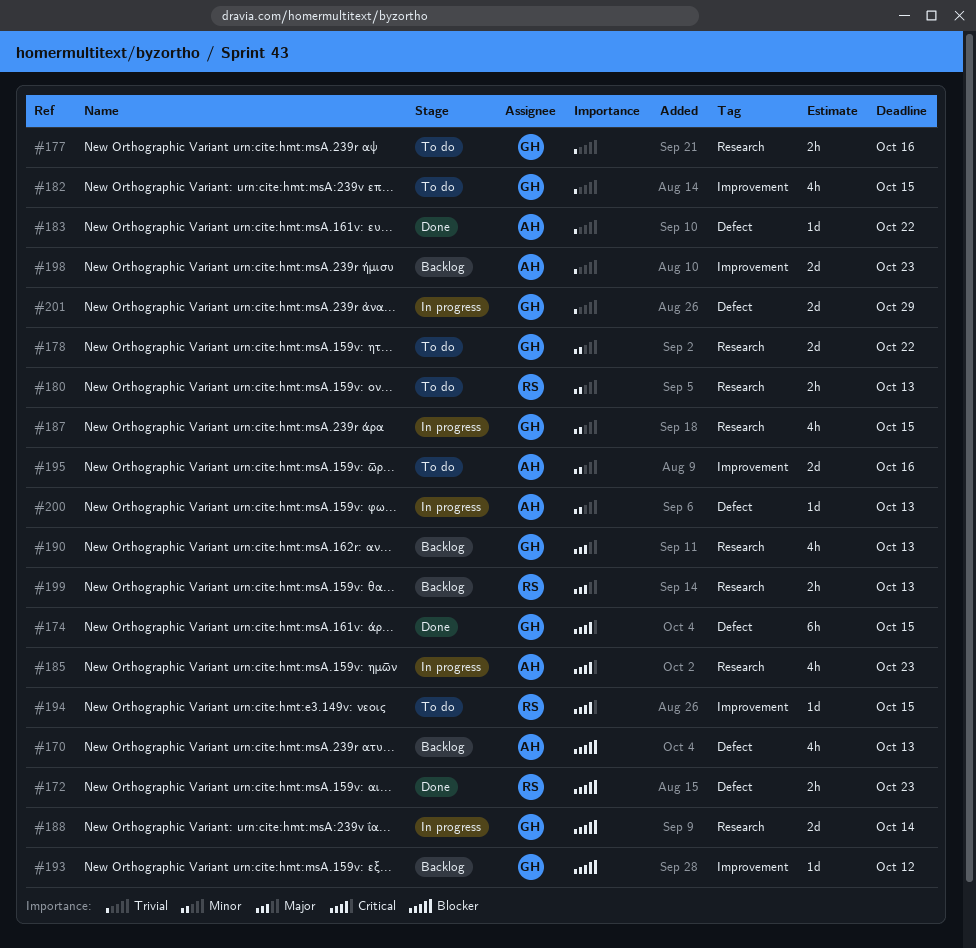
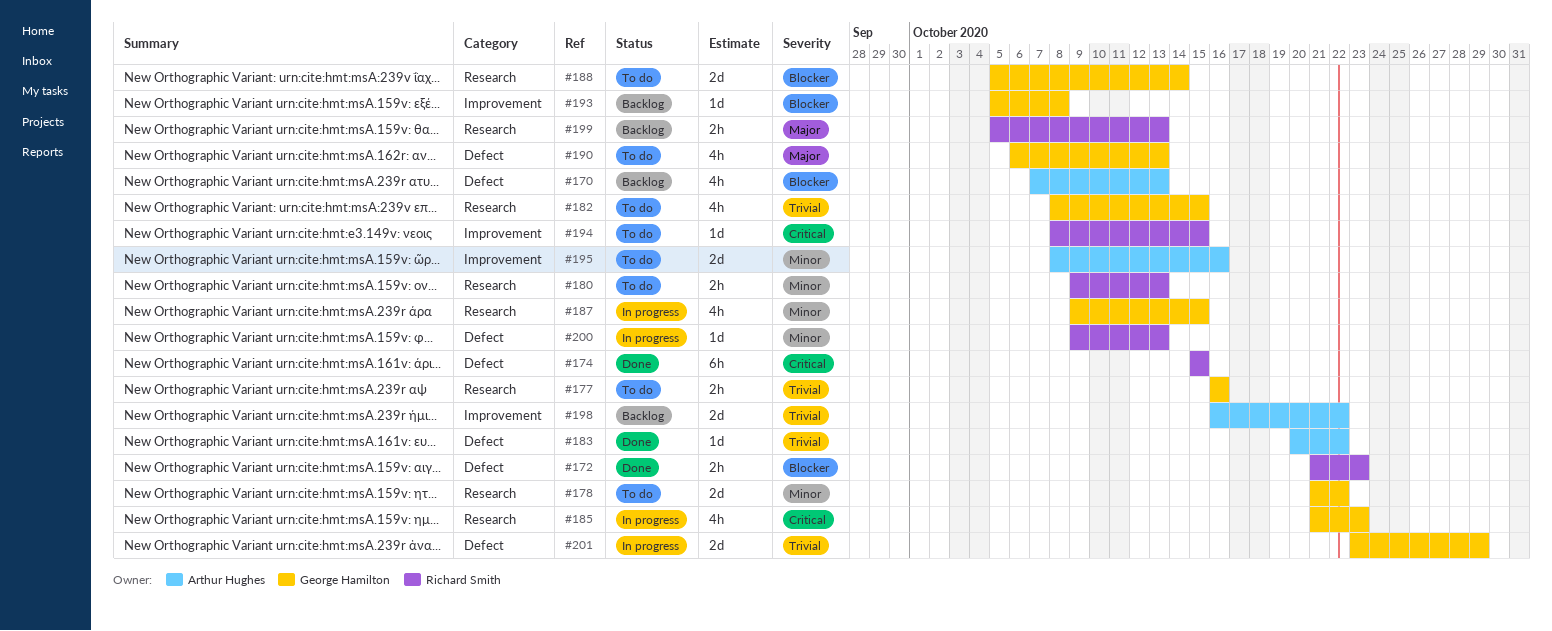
#174, owner: George Hamilton -> Richard Smith
#182, label: Improvement -> Research
#185, owner: Arthur Hughes -> George Hamilton
#188, status: In progress -> To do
#190, status: Backlog -> To do
#190, label: Research -> Defect
#193, due: Oct 12 -> Oct 8
#198, due: Oct 23 -> Oct 22
#200, owner: Arthur Hughes -> Richard Smith

